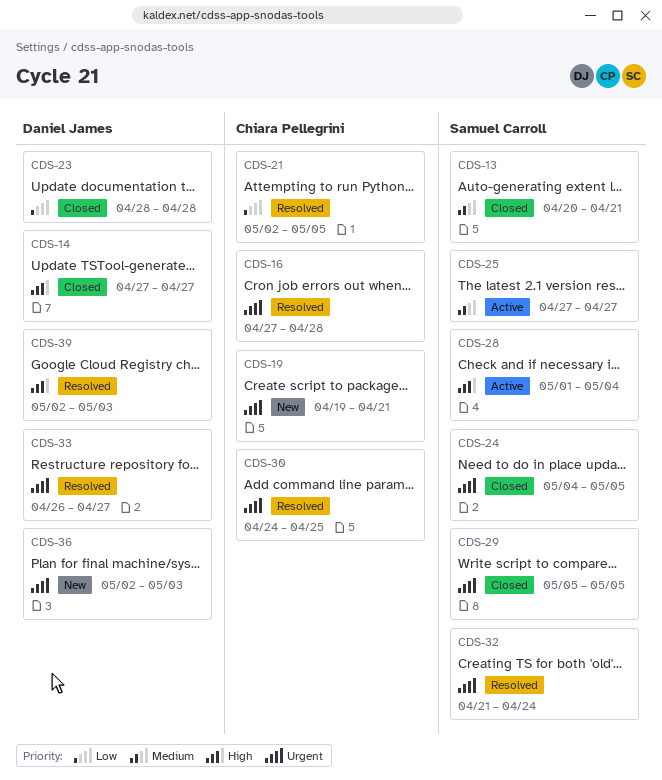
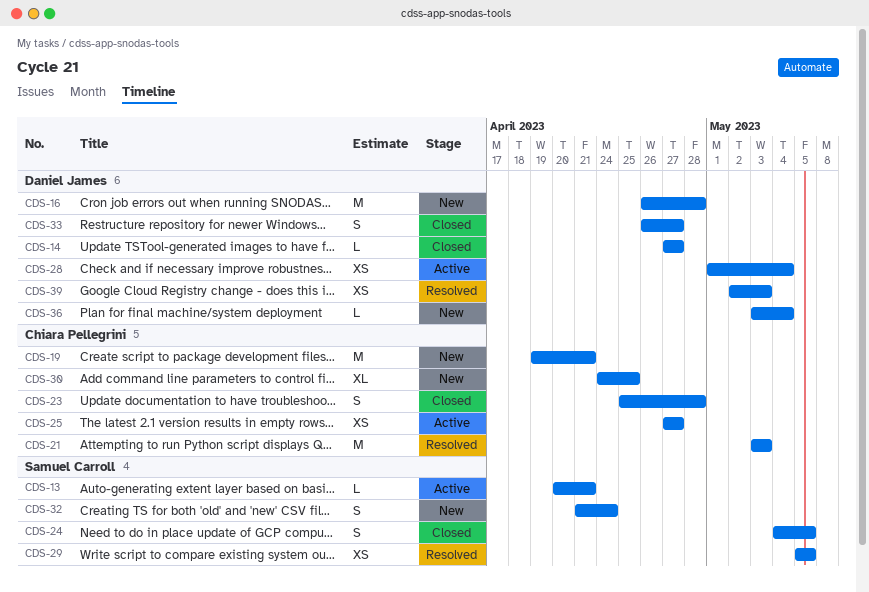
CDS-13, status: Closed -> Active
CDS-16, status: Resolved -> New
CDS-16, owner: Chiara Pellegrini -> Daniel James
CDS-16, start: Apr 27 -> Apr 26
CDS-21, start: May 2 -> May 3
CDS-21, due: May 5 -> May 3
CDS-23, owner: Daniel James -> Chiara Pellegrini
CDS-23, start: Apr 28 -> Apr 25
CDS-25, owner: Samuel Carroll -> Chiara Pellegrini
CDS-28, owner: Samuel Carroll -> Daniel James
CDS-29, status: Closed -> Resolved
CDS-30, status: Resolved -> New
CDS-32, status: Resolved -> New
CDS-33, status: Resolved -> Closed
CDS-36, start: May 2 -> May 3
CDS-36, due: May 3 -> May 4

